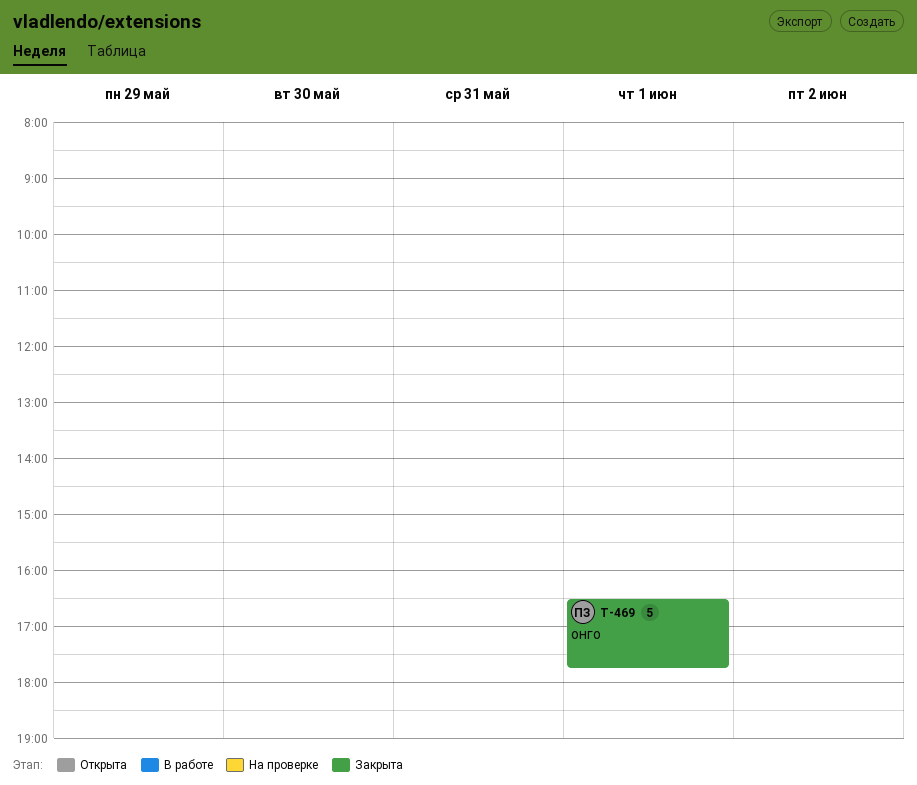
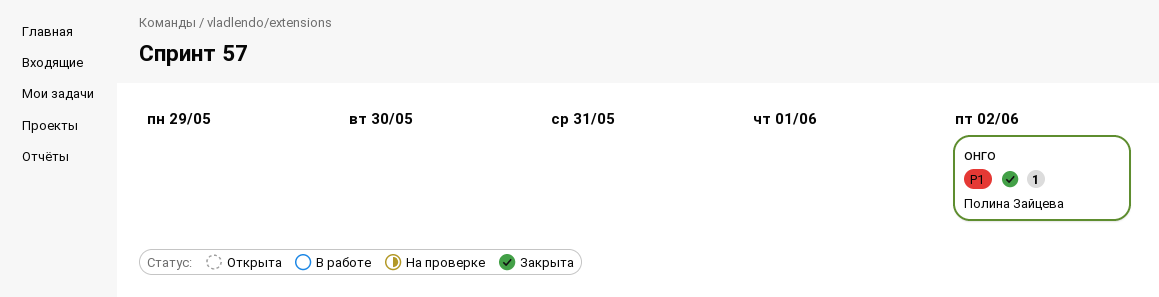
онго, estimate: 5 -> 1
онго, day: Jun 1 -> Jun 2

